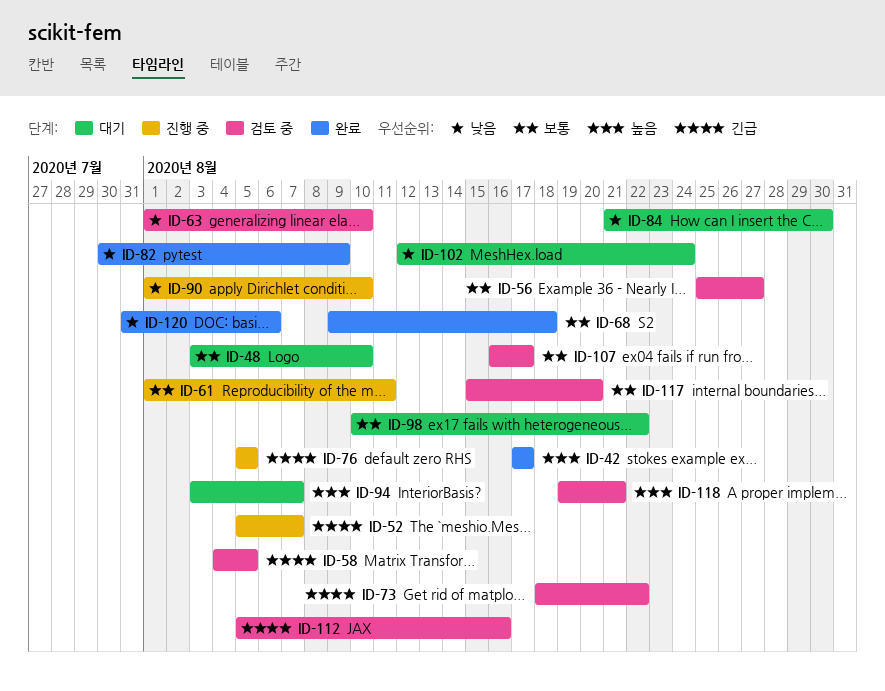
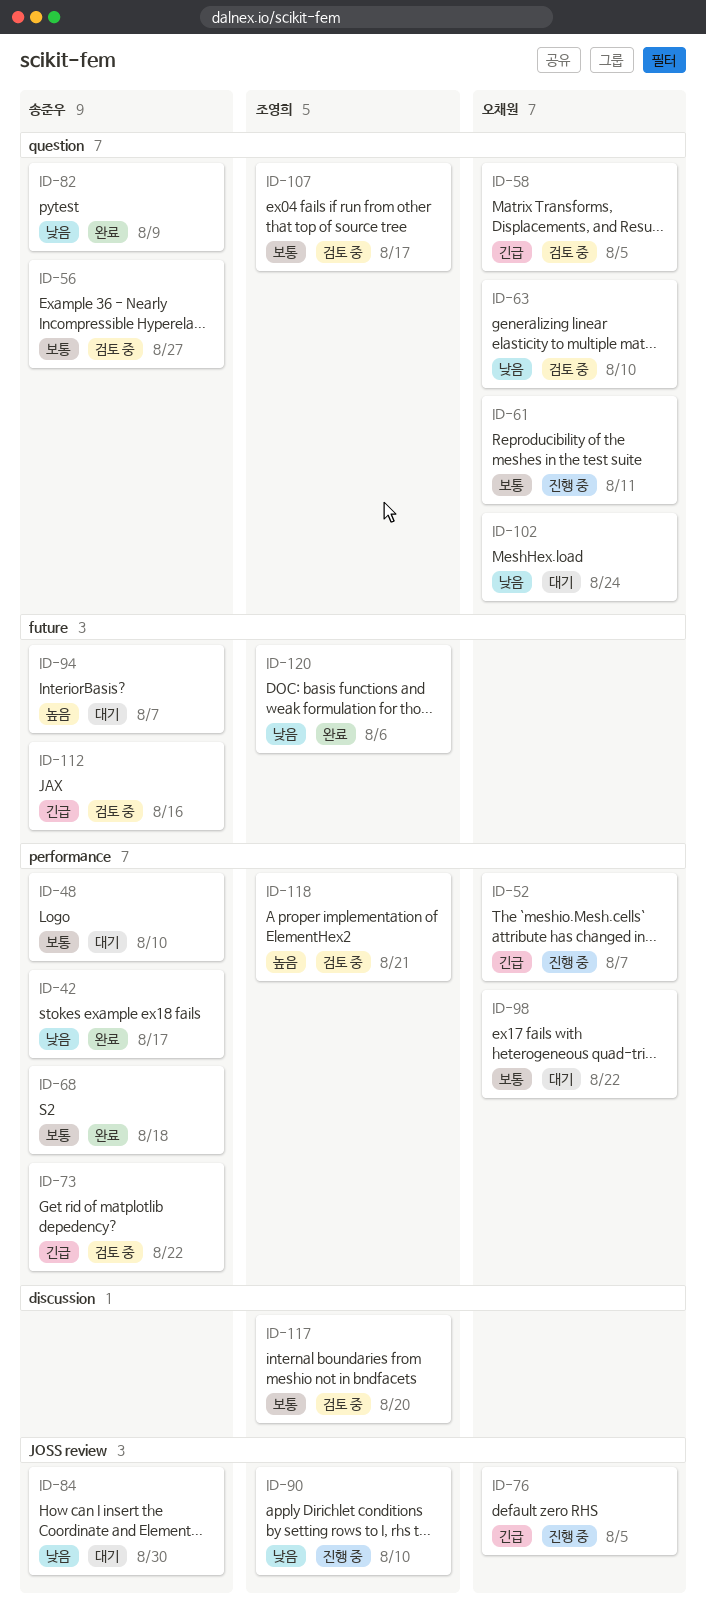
ID-42, priority: 높음 -> 낮음

